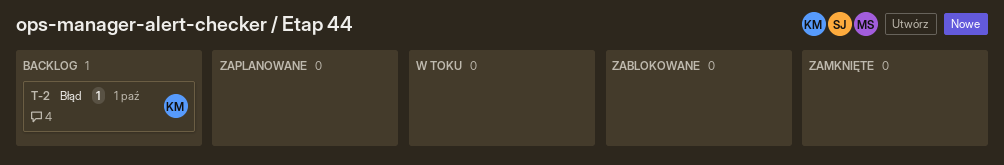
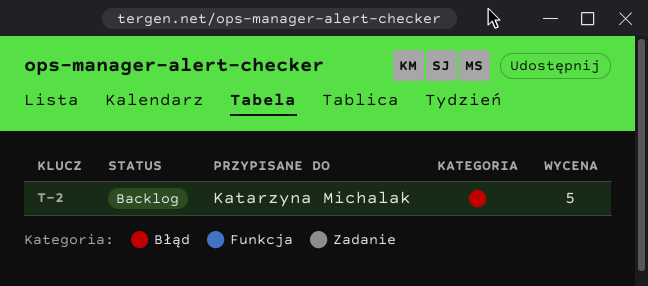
T-2, estimate: 1 -> 5

